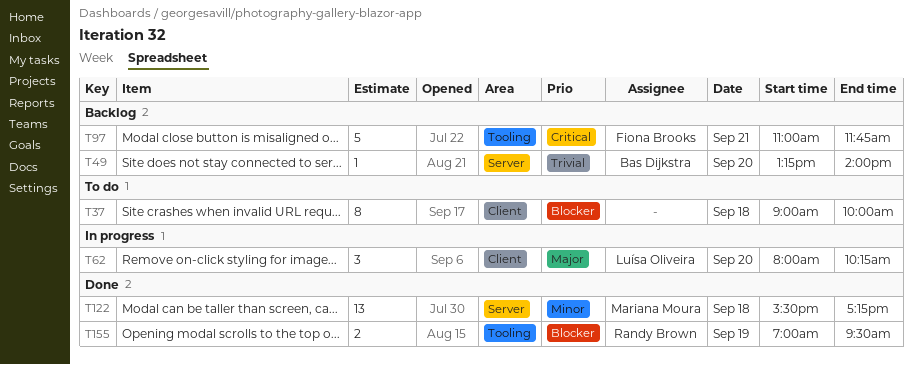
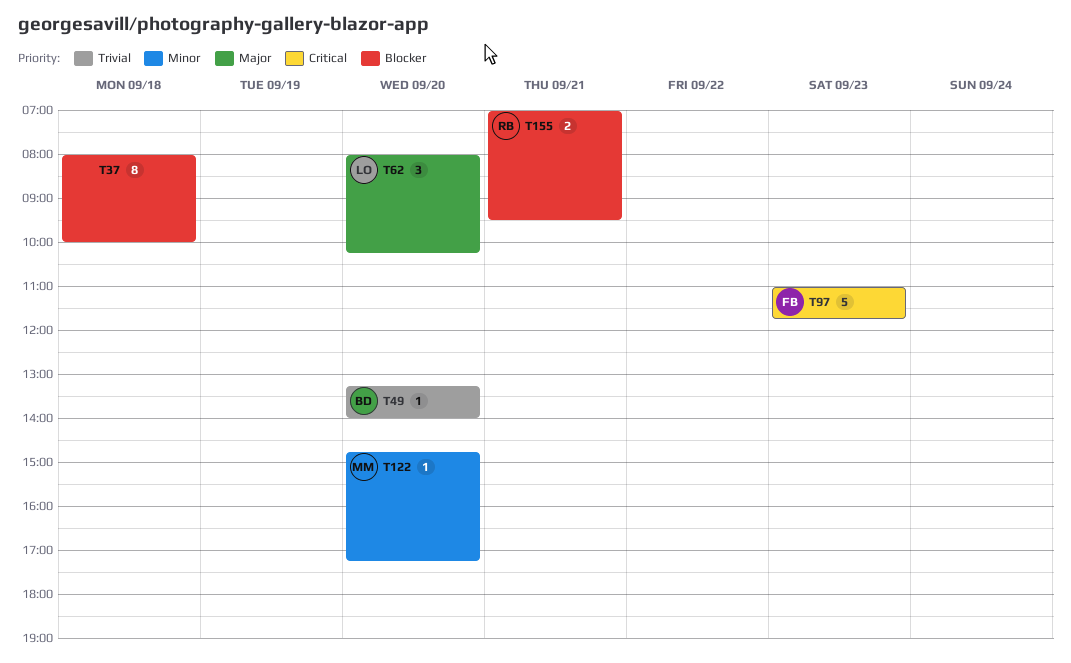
T37, begins: 09:00 -> 08:00
T97, day: Sep 21 -> Sep 23
T122, estimate: 13 -> 1
T122, day: Sep 18 -> Sep 20
T122, begins: 15:30 -> 14:45
T155, day: Sep 19 -> Sep 21

